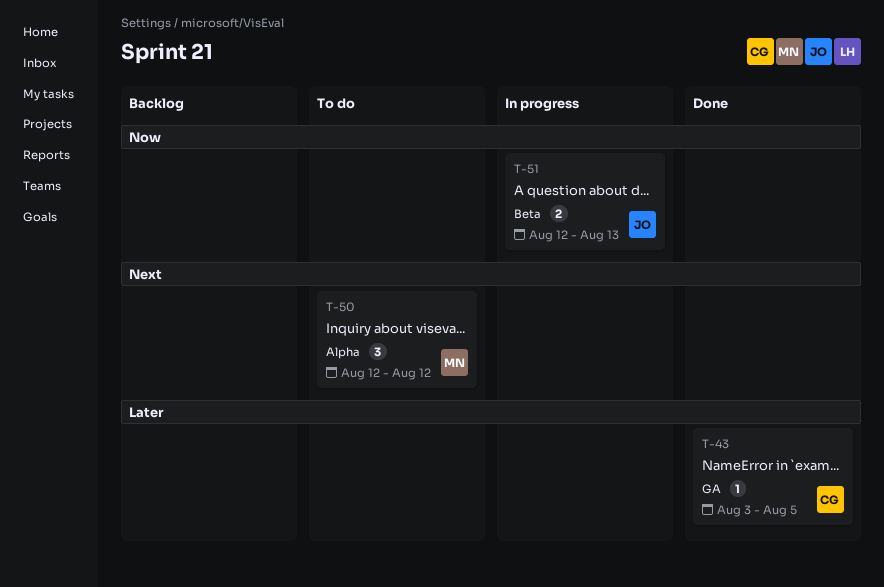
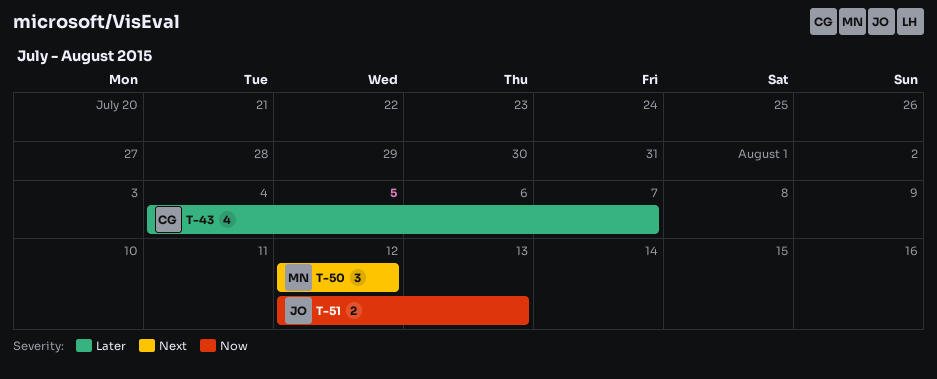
T-43, estimate: 1 -> 4
T-43, start: Aug 3 -> Aug 4
T-43, due: Aug 5 -> Aug 7

